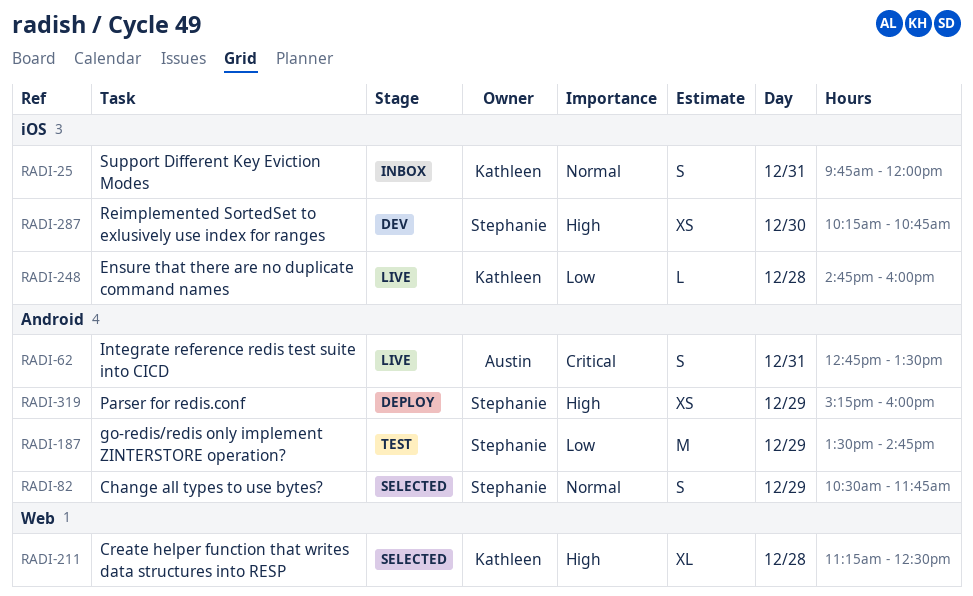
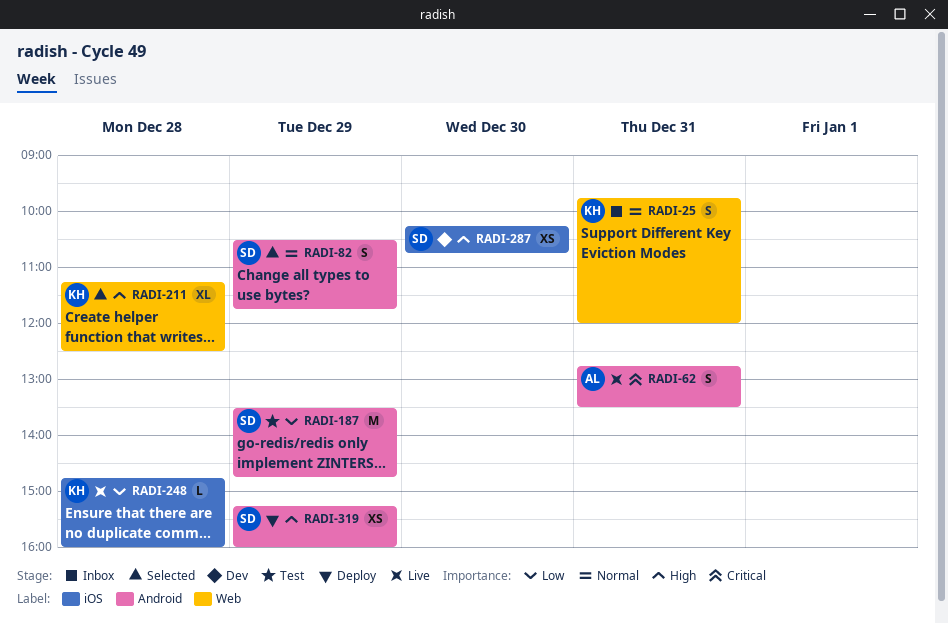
RADI-25, label: iOS -> Web

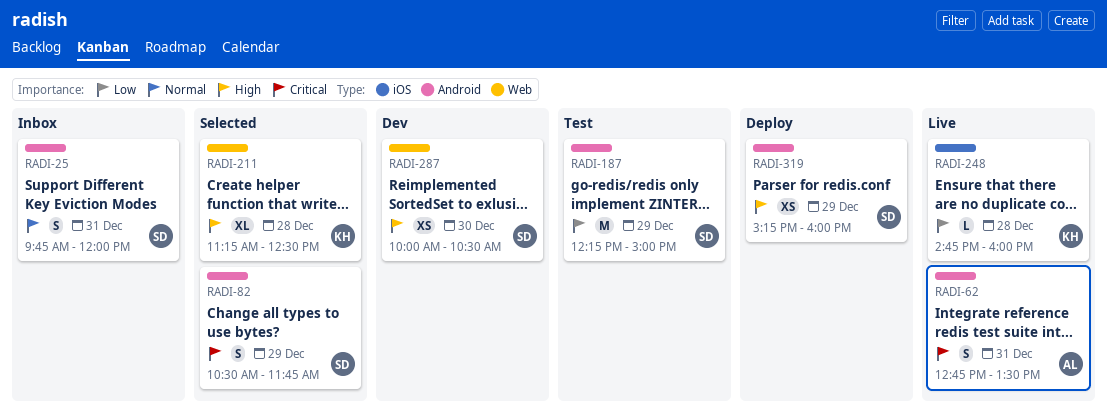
RADI-25, owner: KH -> SD
RADI-25, label: Web -> Android
RADI-82, priority: Normal -> Critical
RADI-187, begins: 13:30 -> 12:15
RADI-187, ends: 14:45 -> 15:00
RADI-287, label: iOS -> Web
RADI-287, begins: 10:15 -> 10:00
RADI-287, ends: 10:45 -> 10:30

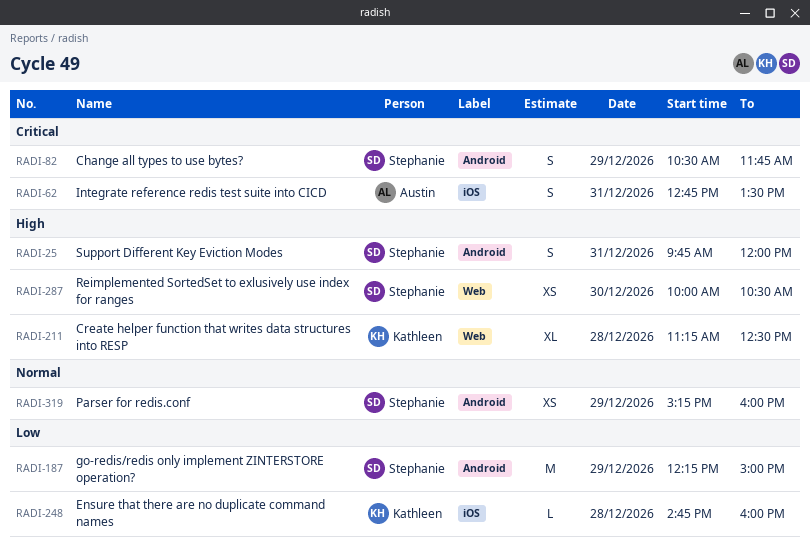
RADI-25, priority: Normal -> High
RADI-62, label: Android -> iOS
RADI-319, priority: High -> Normal

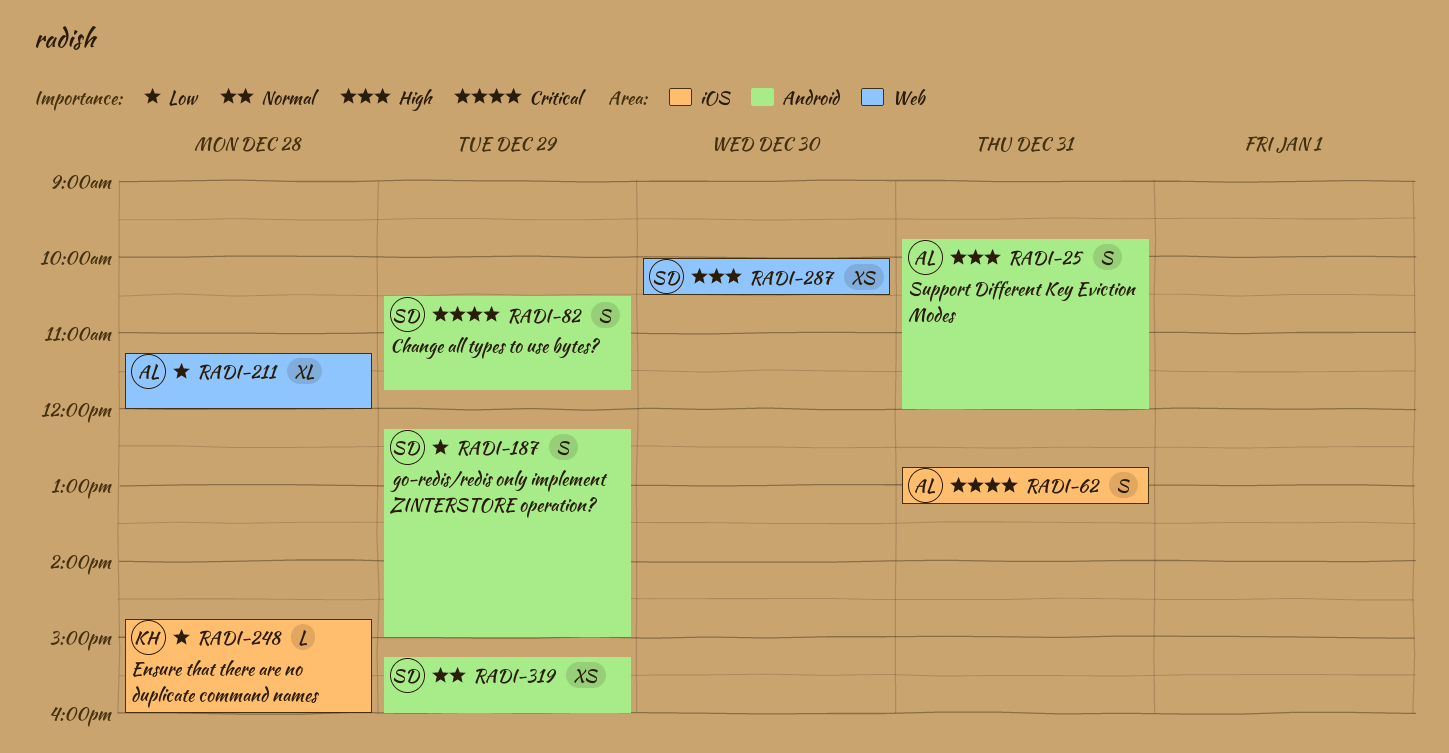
RADI-25, owner: Stephanie -> Austin
RADI-62, ends: 13:30 -> 13:15
RADI-187, estimate: M -> S
RADI-211, owner: Kathleen -> Austin
RADI-211, priority: High -> Low
RADI-211, ends: 12:30 -> 12:00

